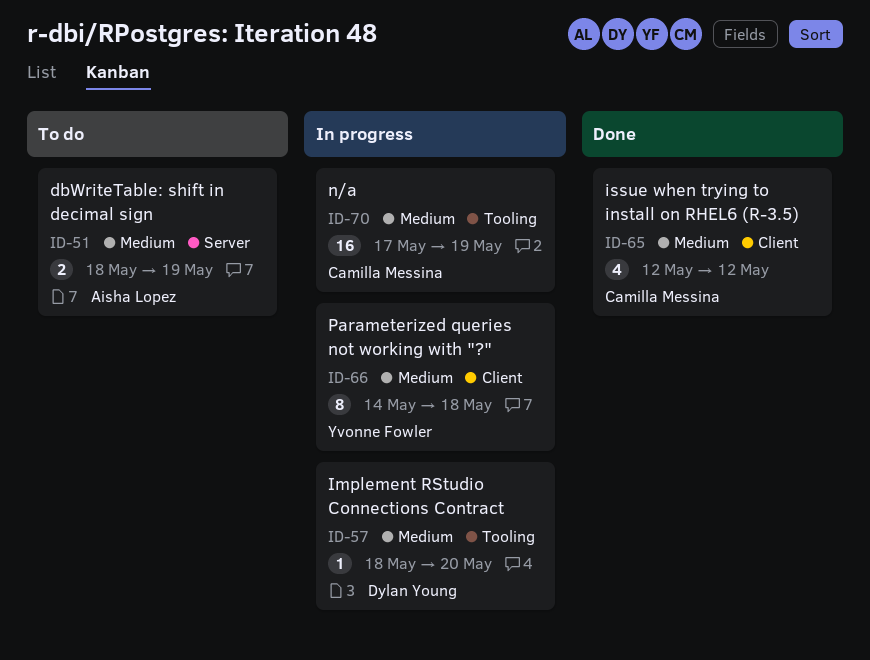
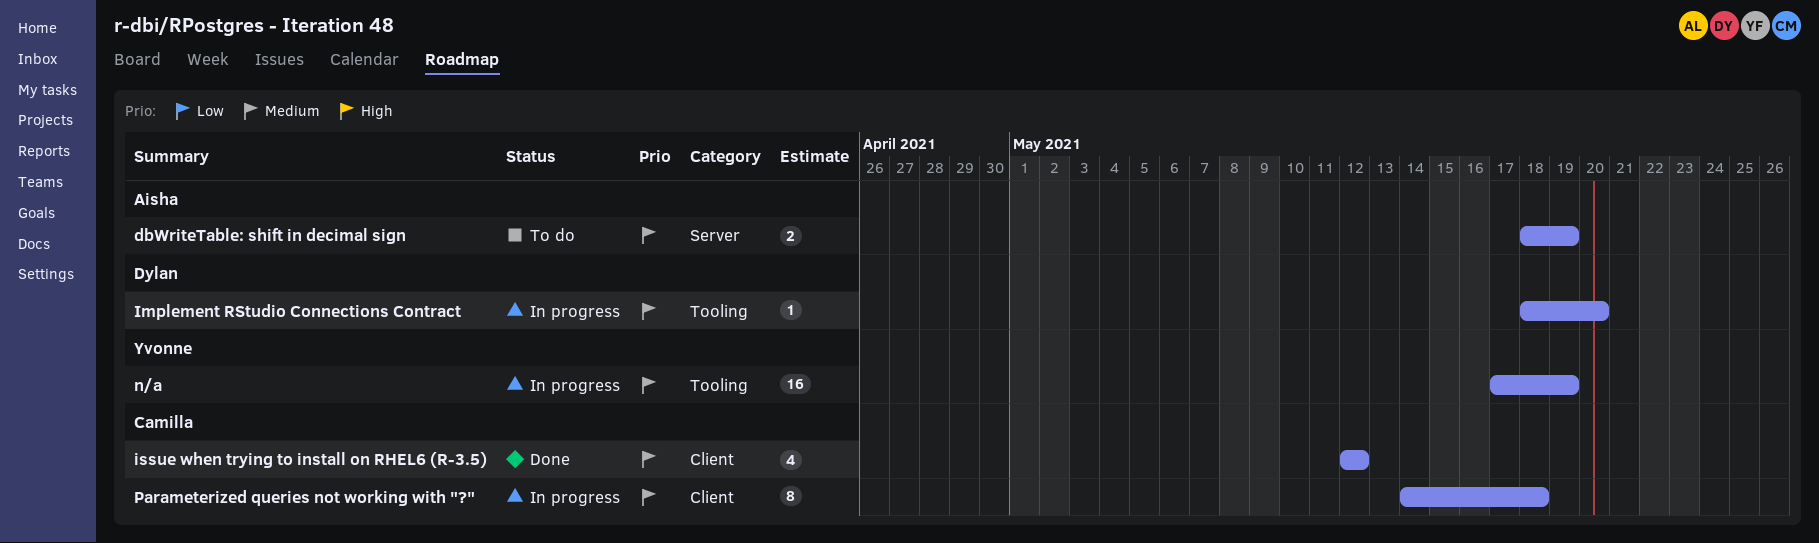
n/a, owner: Camilla Messina -> Yvonne Fowler
Parameterized queries not working with "?", owner: Yvonne Fowler -> Camilla Messina

